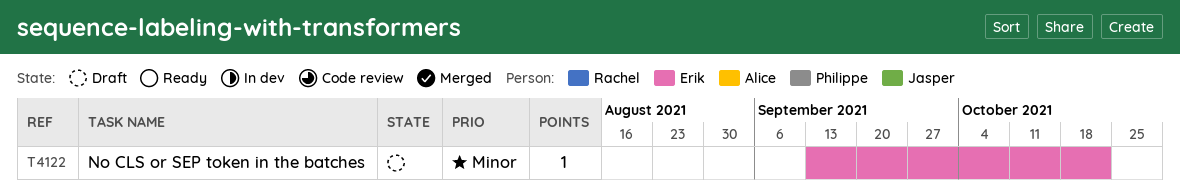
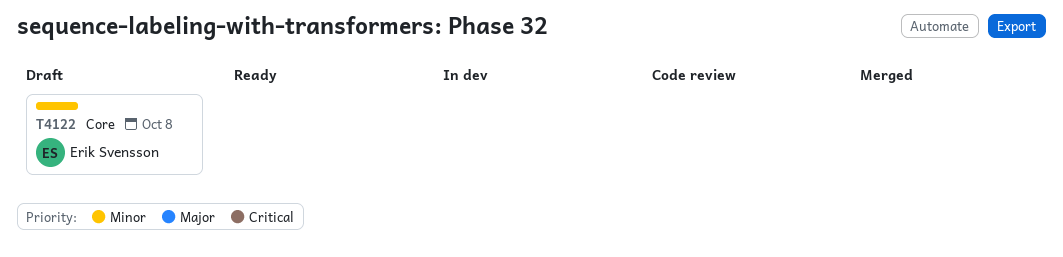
T4122, due: Oct 22 -> Oct 8

